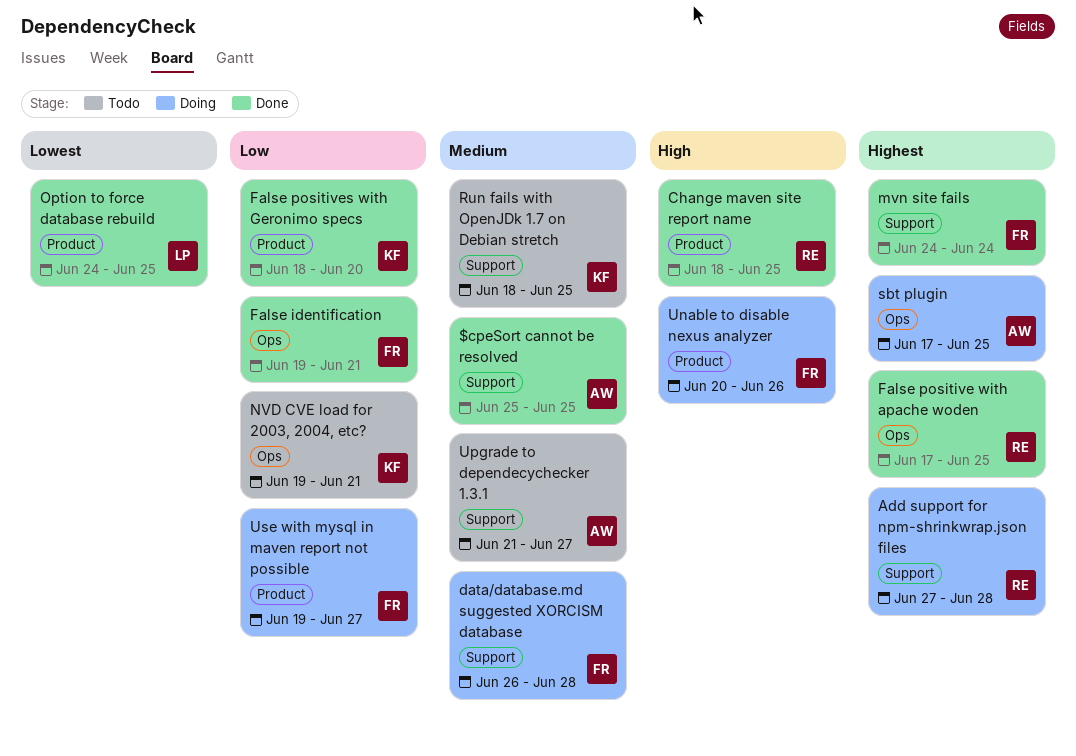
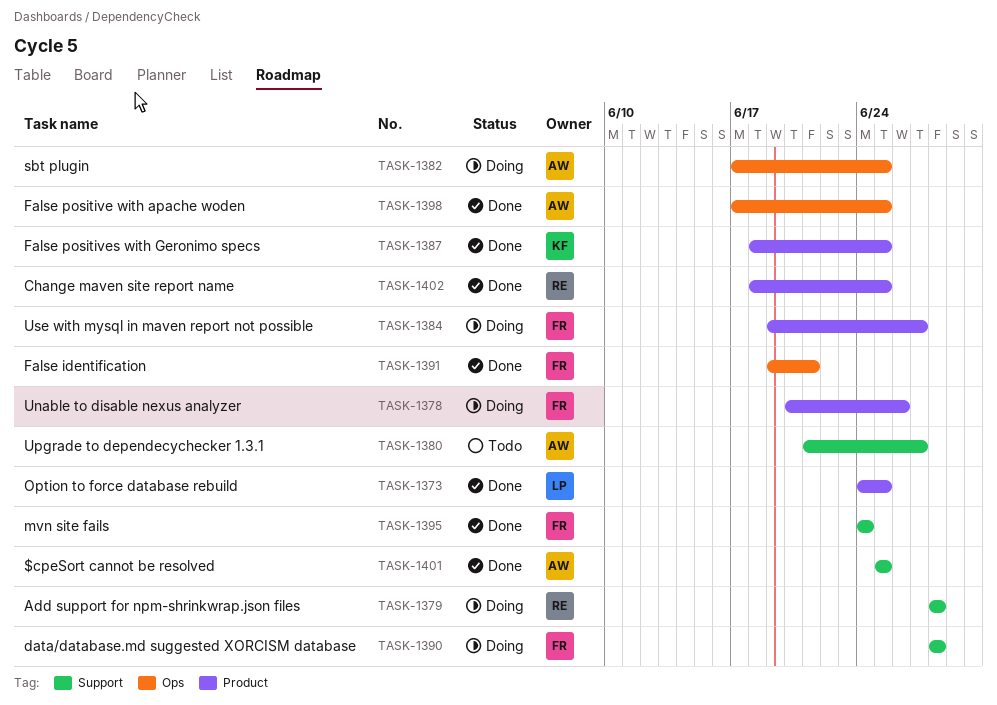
Add support for npm-shrinkwrap.json files, start: Jun 27 -> Jun 28
data/database.md suggested XORCISM database, start: Jun 26 -> Jun 28
False positive with apache woden, owner: RE -> AW
False positives with Geronimo specs, due: Jun 20 -> Jun 25
NVD CVE load for 2003, 2004, etc?: present -> none
Run fails with OpenJDk 1.7 on Debian stretch: present -> none

